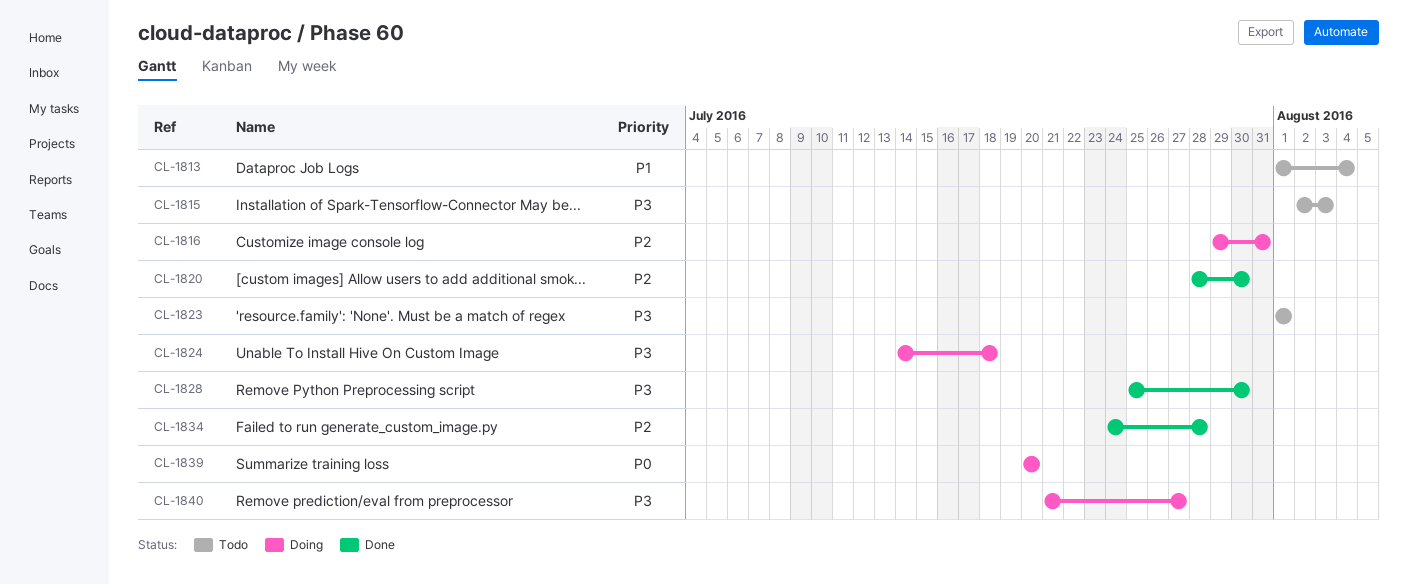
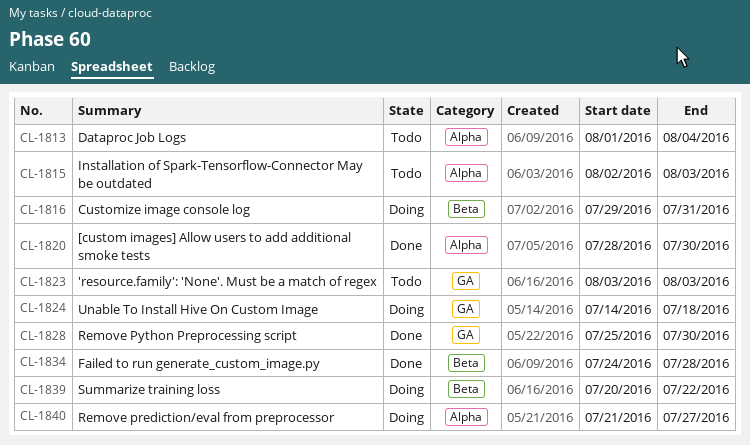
CL-1823, start: Aug 1 -> Aug 3
CL-1823, due: Aug 1 -> Aug 3
CL-1839, due: Jul 20 -> Jul 22

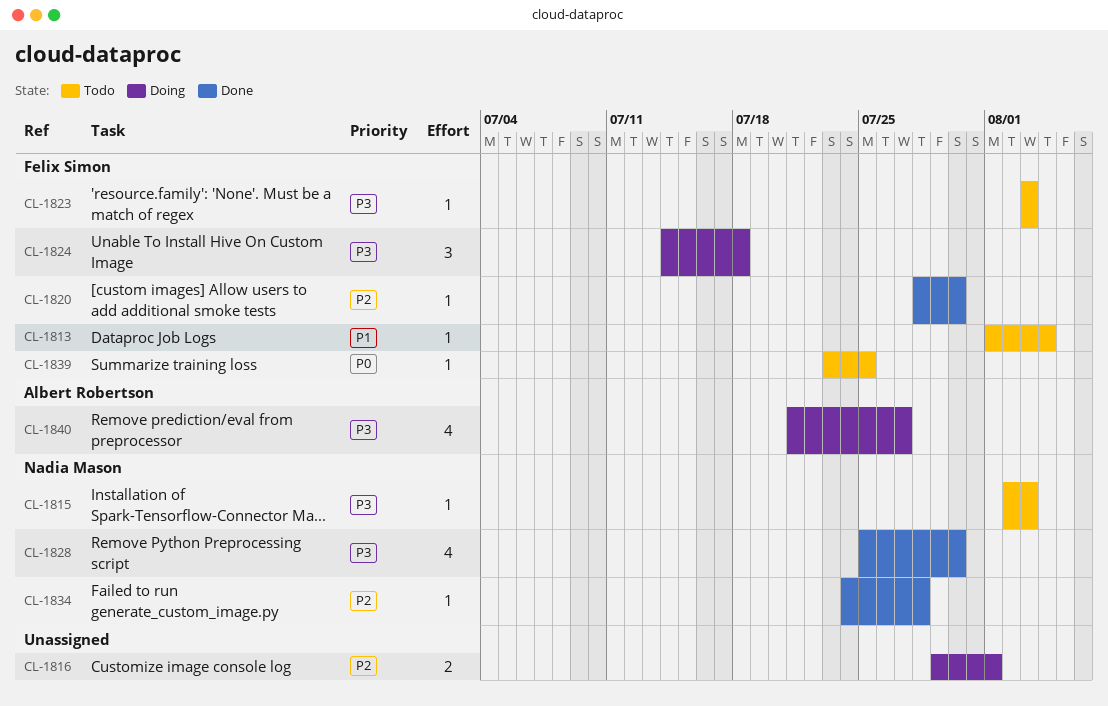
CL-1816, due: Jul 31 -> Aug 1
CL-1839, status: Doing -> Todo
CL-1839, start: Jul 20 -> Jul 23
CL-1839, due: Jul 22 -> Jul 25

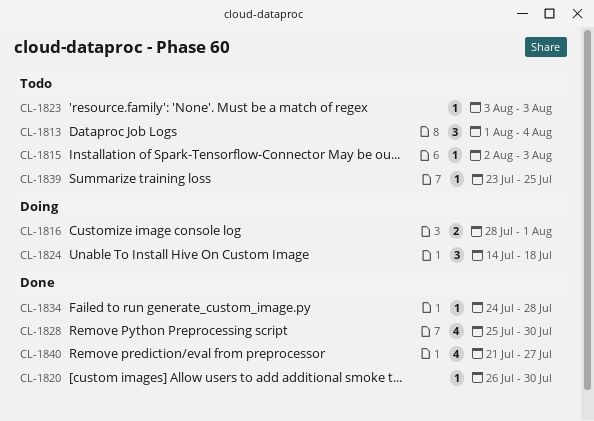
CL-1813, estimate: 1 -> 3
CL-1816, start: Jul 29 -> Jul 28
CL-1820, start: Jul 28 -> Jul 26
CL-1840, status: Doing -> Done

